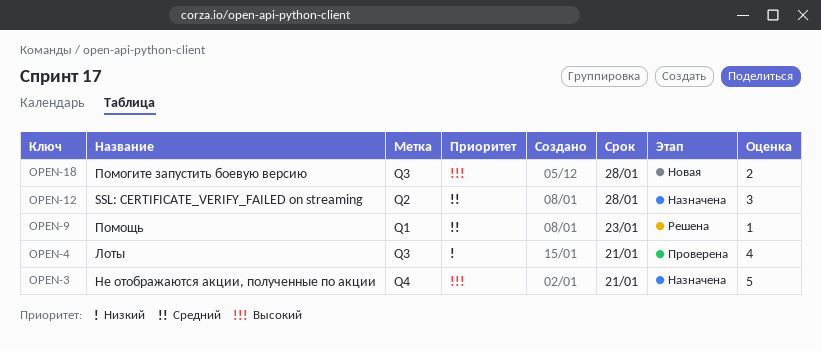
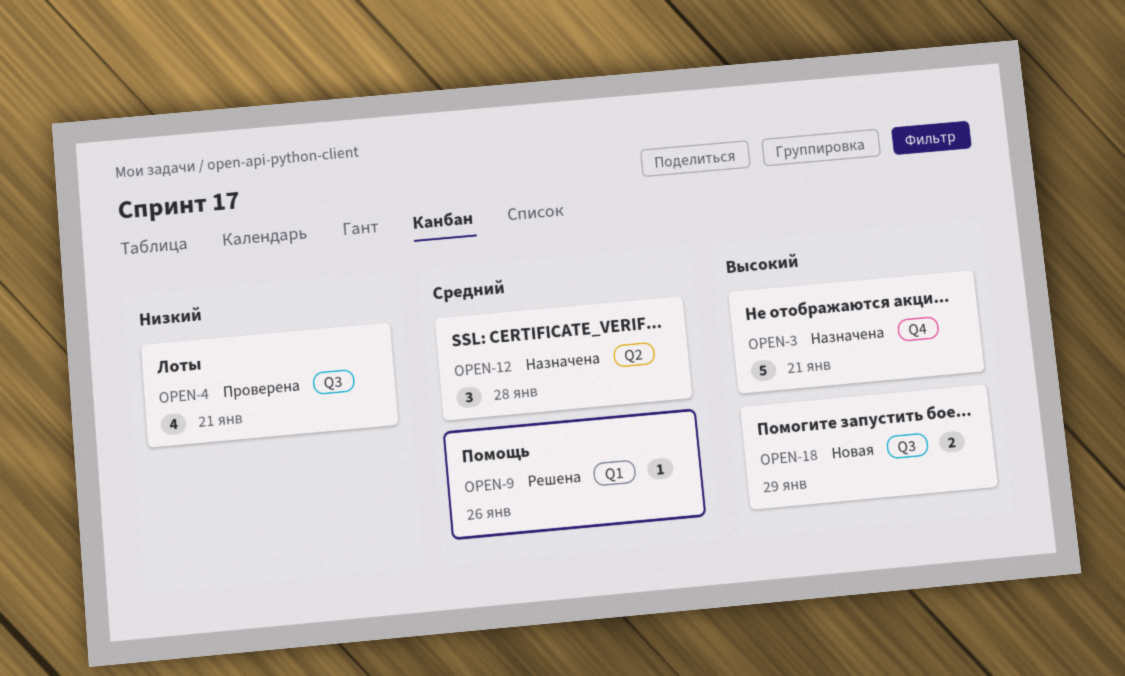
OPEN-9, due: Jan 23 -> Jan 26
OPEN-18, due: Jan 28 -> Jan 29

